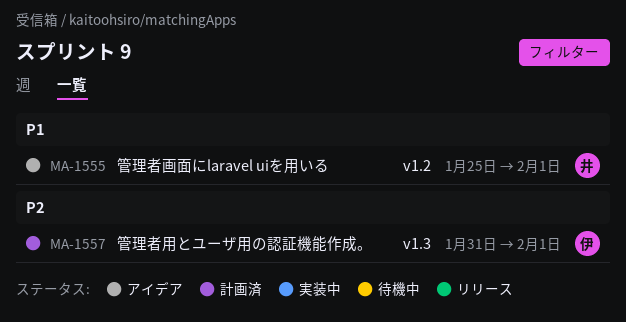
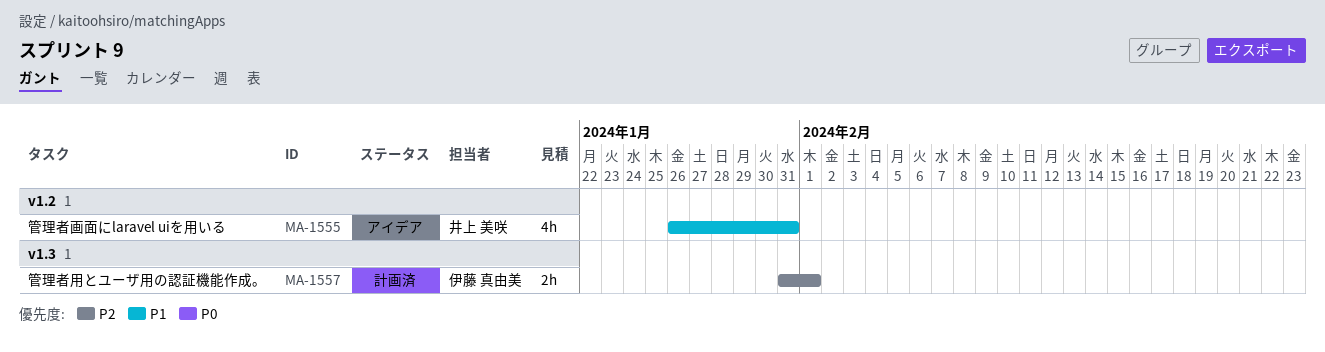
MA-1555, start: Jan 25 -> Jan 26
MA-1555, due: Feb 1 -> Jan 31

